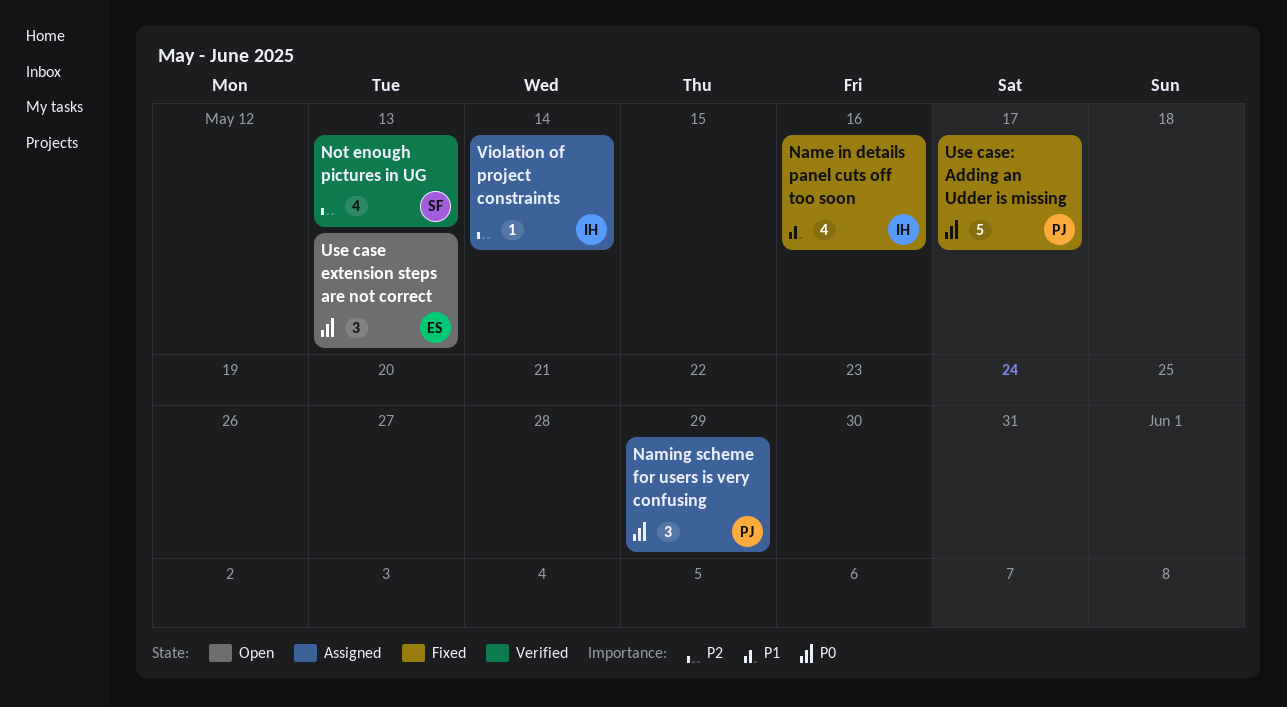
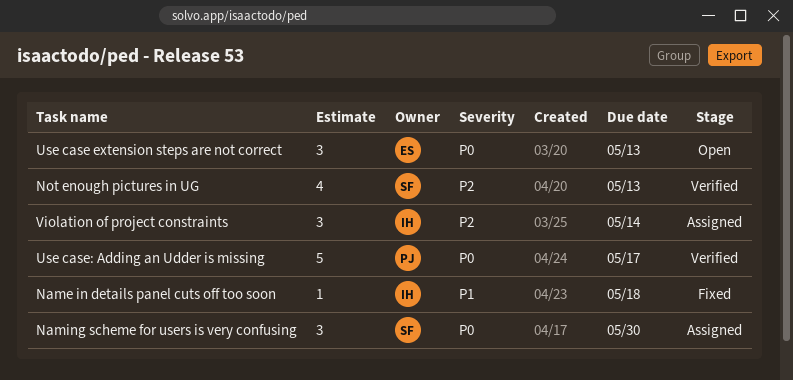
Name in details panel cuts off too soon, estimate: 4 -> 1
Name in details panel cuts off too soon, due: May 16 -> May 18
Naming scheme for users is very confusing, owner: PJ -> SF
Naming scheme for users is very confusing, due: May 29 -> May 30
Use case: Adding an Udder is missing, status: Fixed -> Verified
Violation of project constraints, estimate: 1 -> 3

